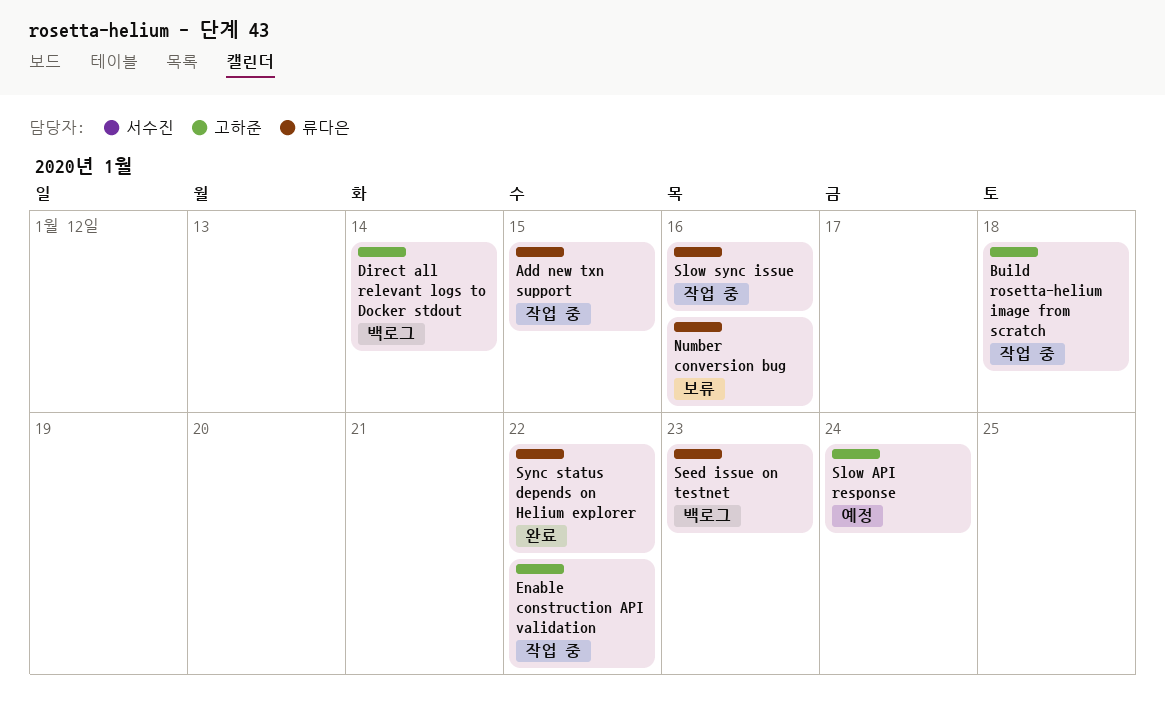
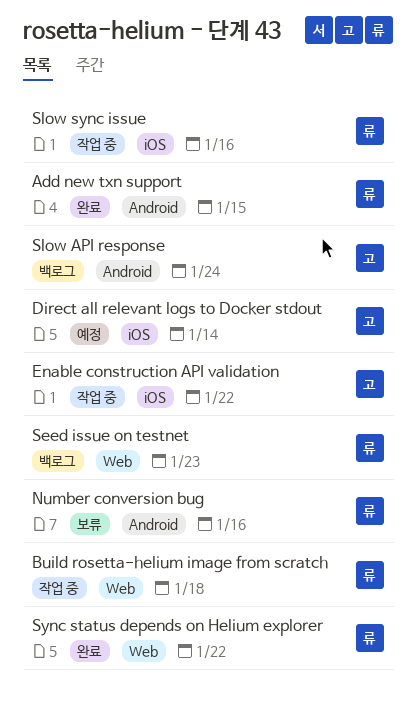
Add new txn support, status: 작업 중 -> 완료
Build rosetta-helium image from scratch, owner: 고하준 -> 류다은
Direct all relevant logs to Docker stdout, status: 백로그 -> 예정
Slow API response, status: 예정 -> 백로그

